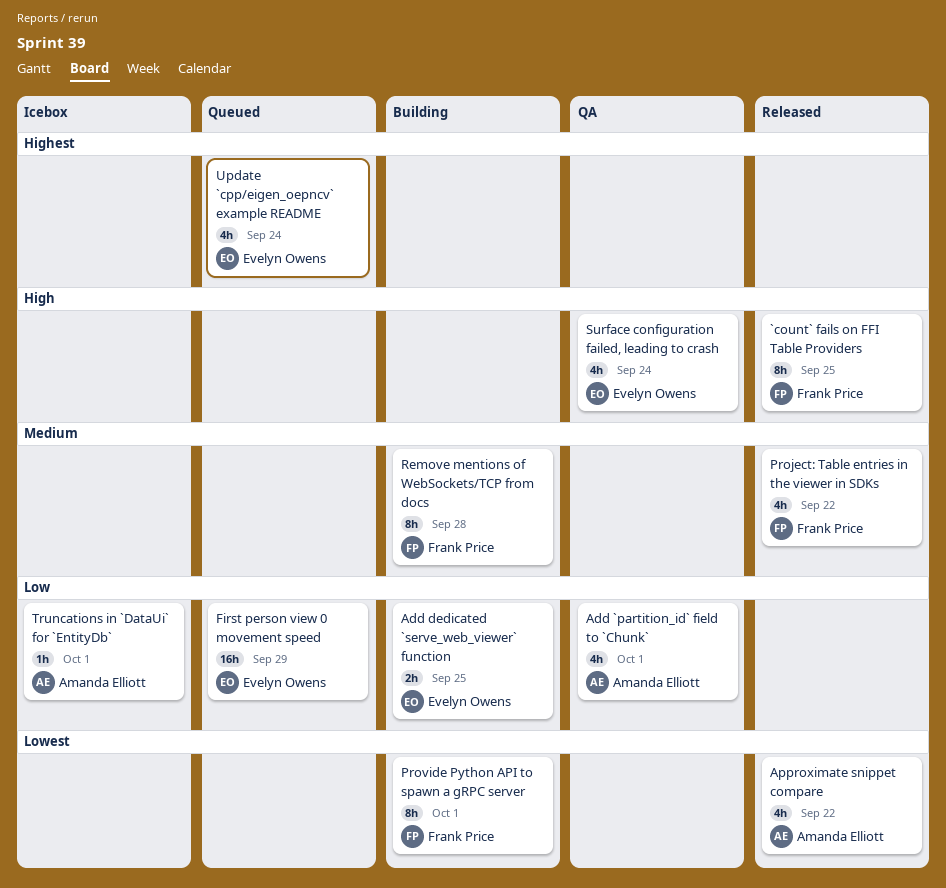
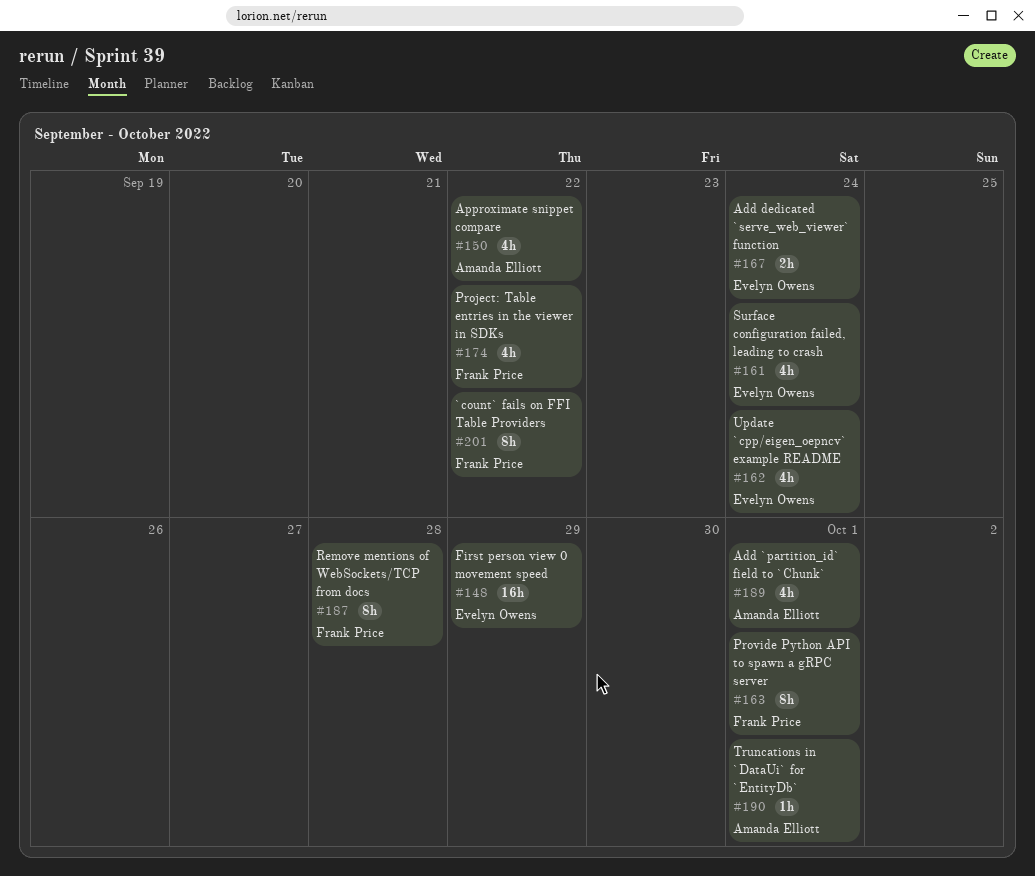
`count` fails on FFI Table Providers, due: Sep 25 -> Sep 22
Add dedicated `serve_web_viewer` function, due: Sep 25 -> Sep 24

